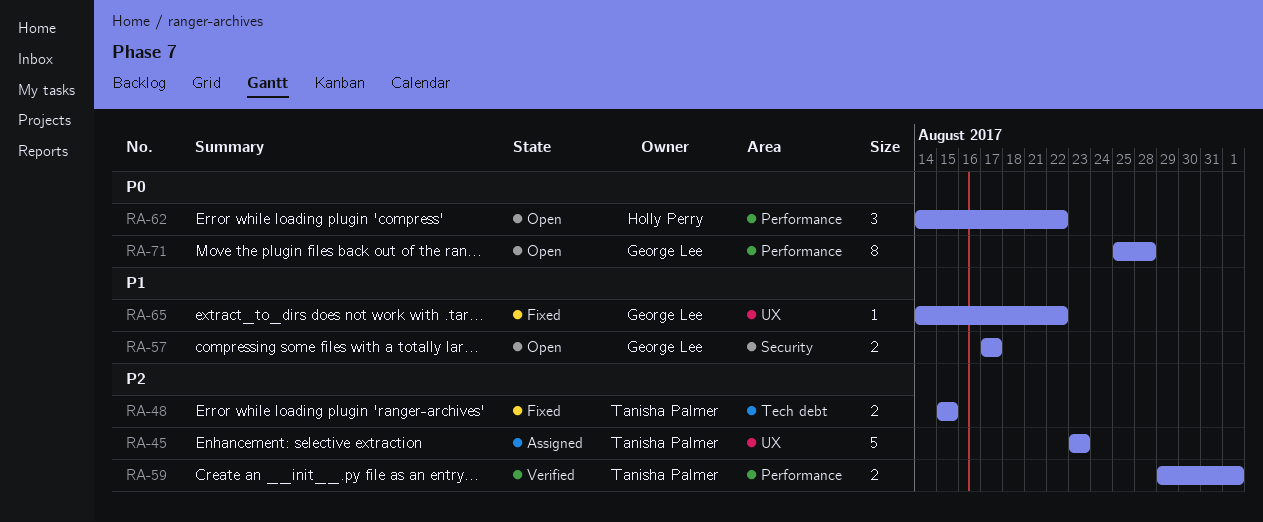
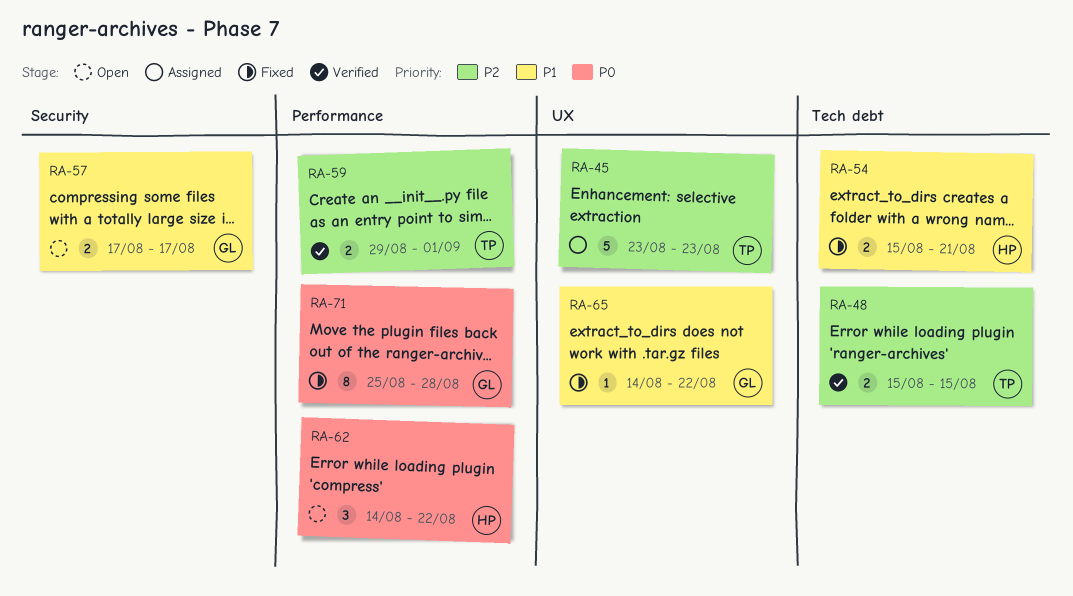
RA-48, status: Fixed -> Verified
RA-54: none -> present
RA-71, status: Open -> Fixed

